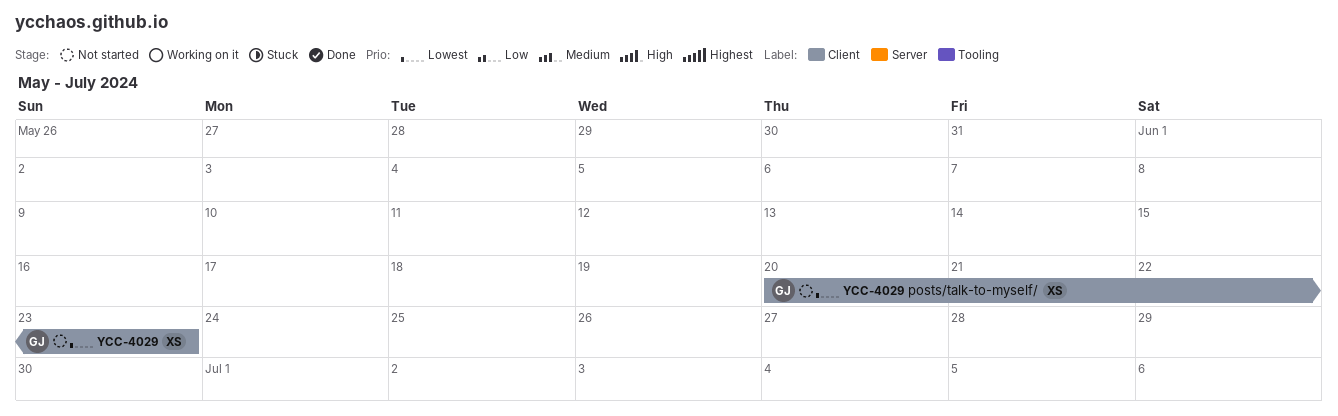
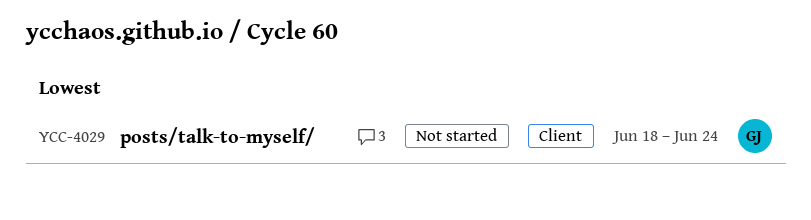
YCC-4029, start: Jun 20 -> Jun 18
YCC-4029, due: Jun 23 -> Jun 24

